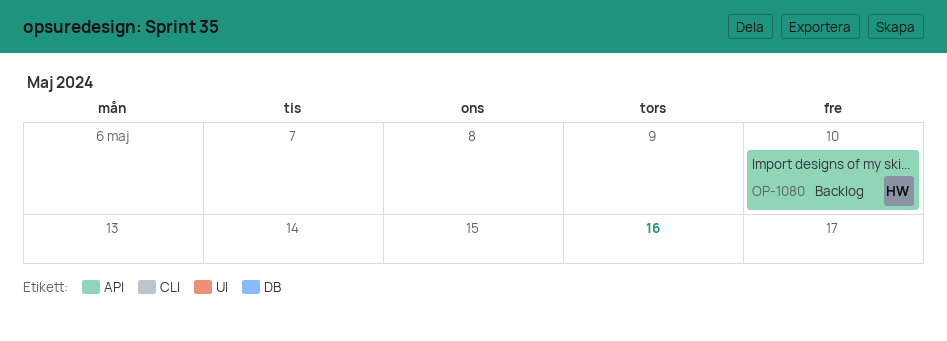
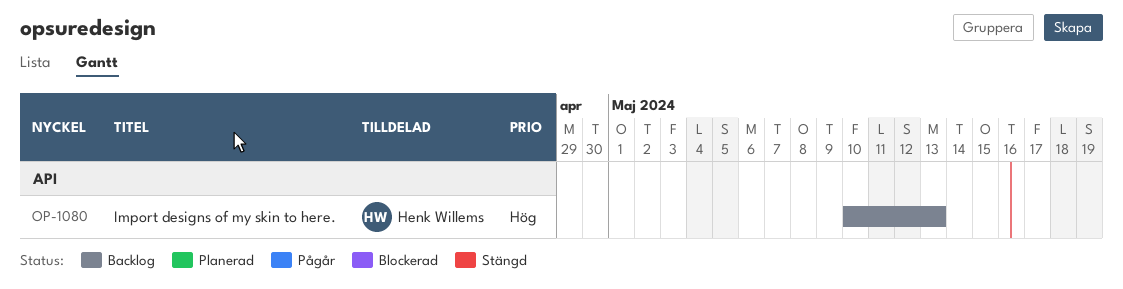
OP-1080, due: May 10 -> May 13

